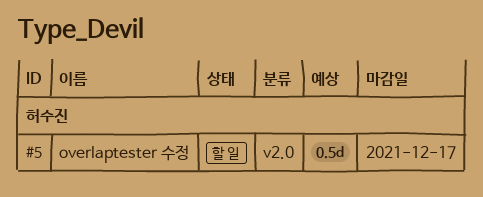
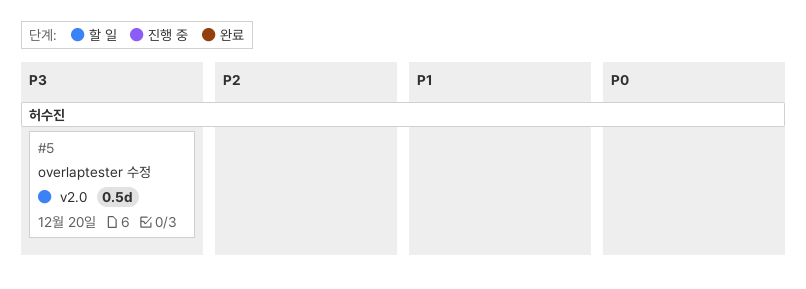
#5, due: Dec 17 -> Dec 20

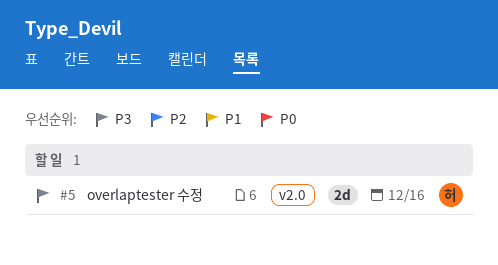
#5, estimate: 0.5d -> 2d
#5, due: Dec 20 -> Dec 16

